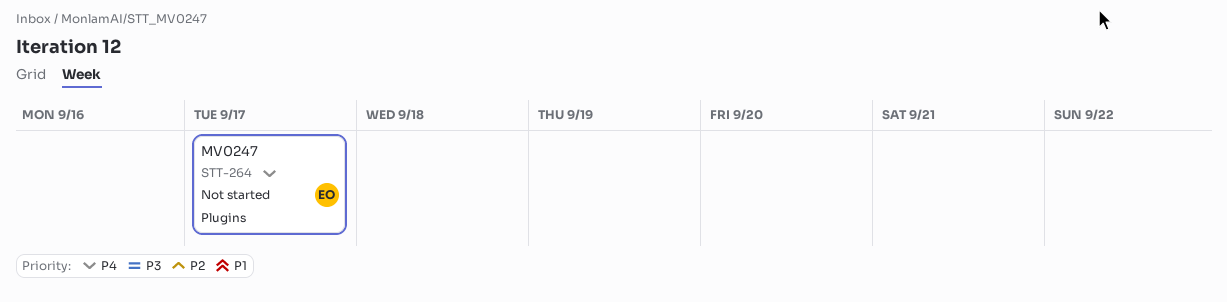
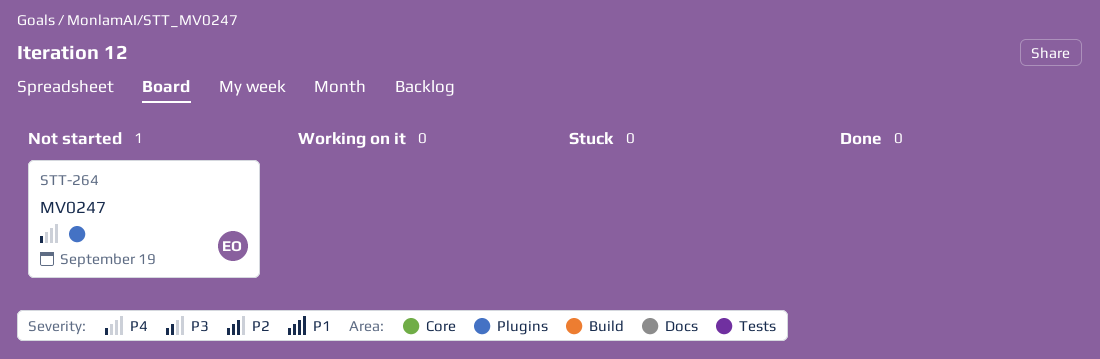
STT-264, due: Sep 17 -> Sep 19

